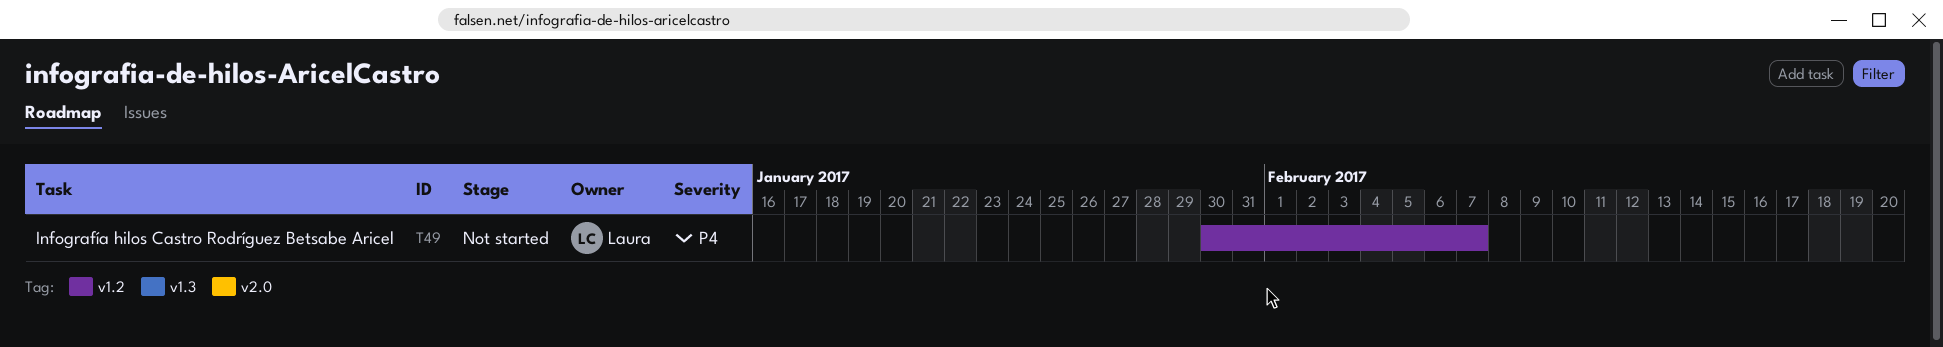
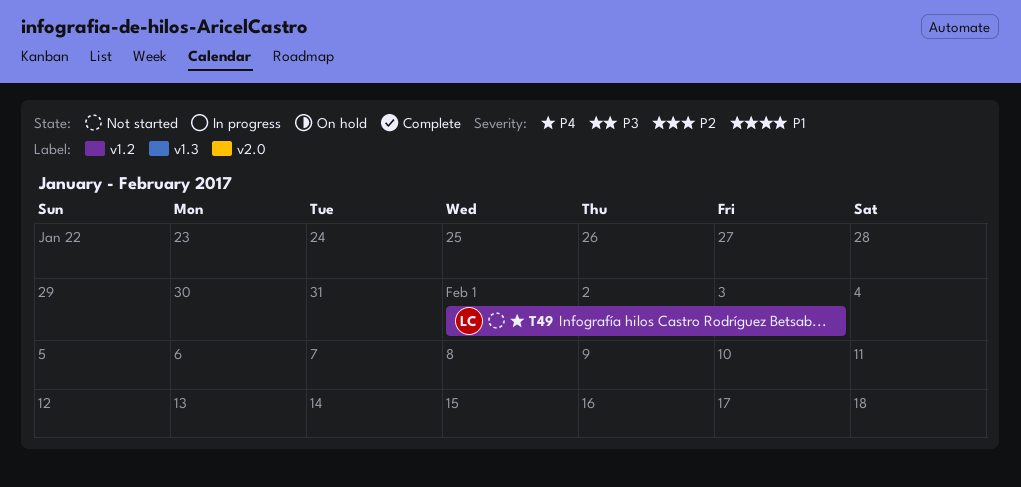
T49, start: Jan 30 -> Feb 1
T49, due: Feb 7 -> Feb 3

